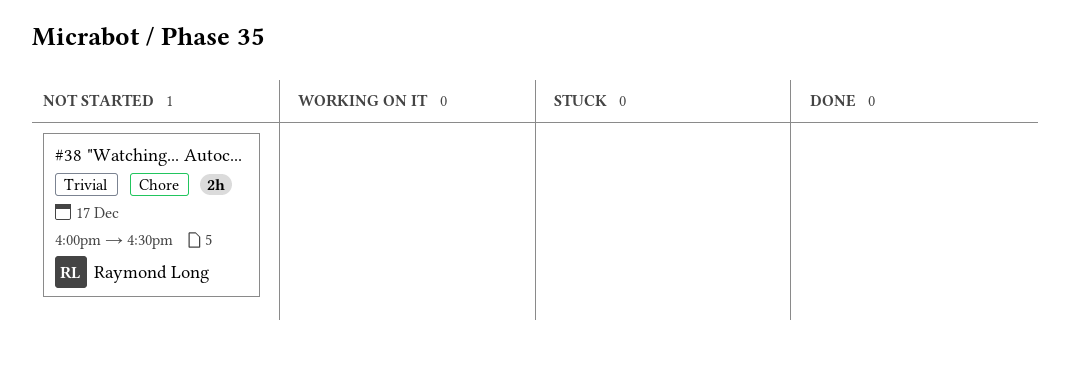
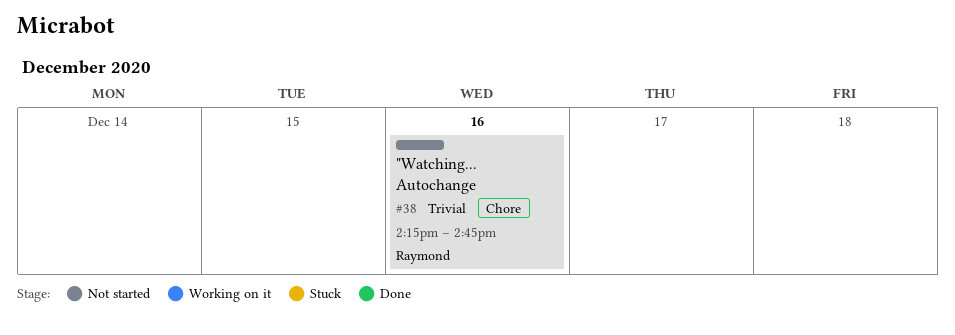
#38, day: Dec 17 -> Dec 16
#38, begins: 16:00 -> 14:15
#38, ends: 16:30 -> 14:45

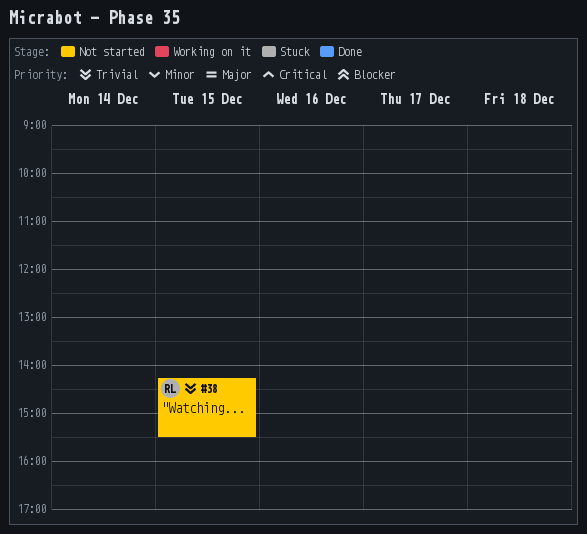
#38, day: Dec 16 -> Dec 15
#38, ends: 14:45 -> 15:30

